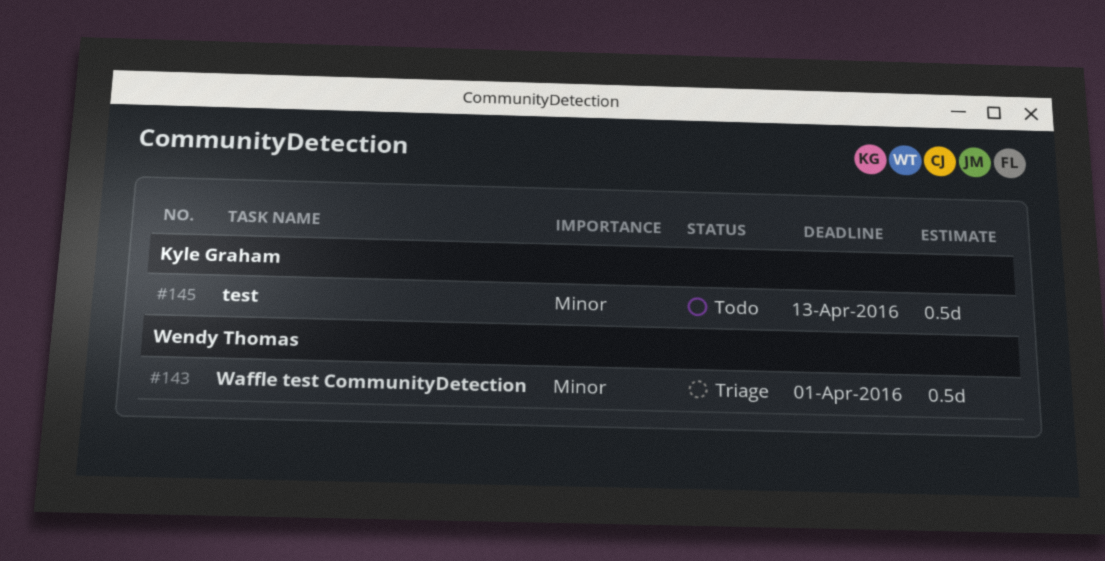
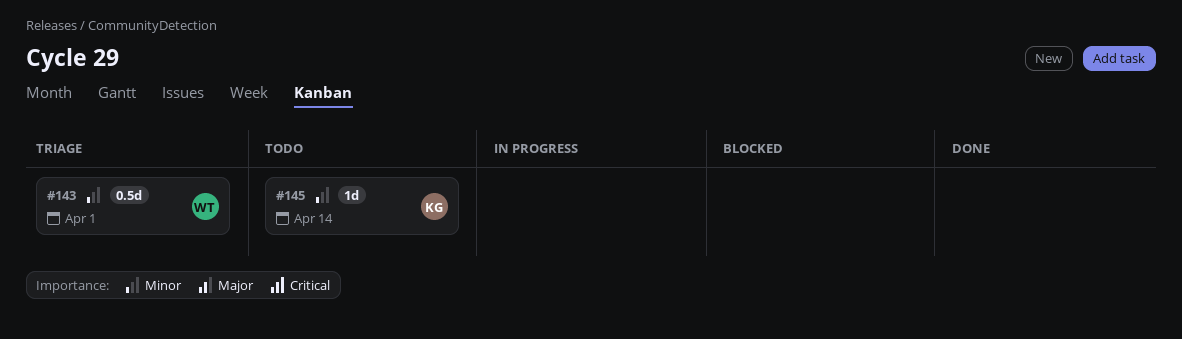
#145, estimate: 0.5d -> 1d
#145, due: Apr 13 -> Apr 14

